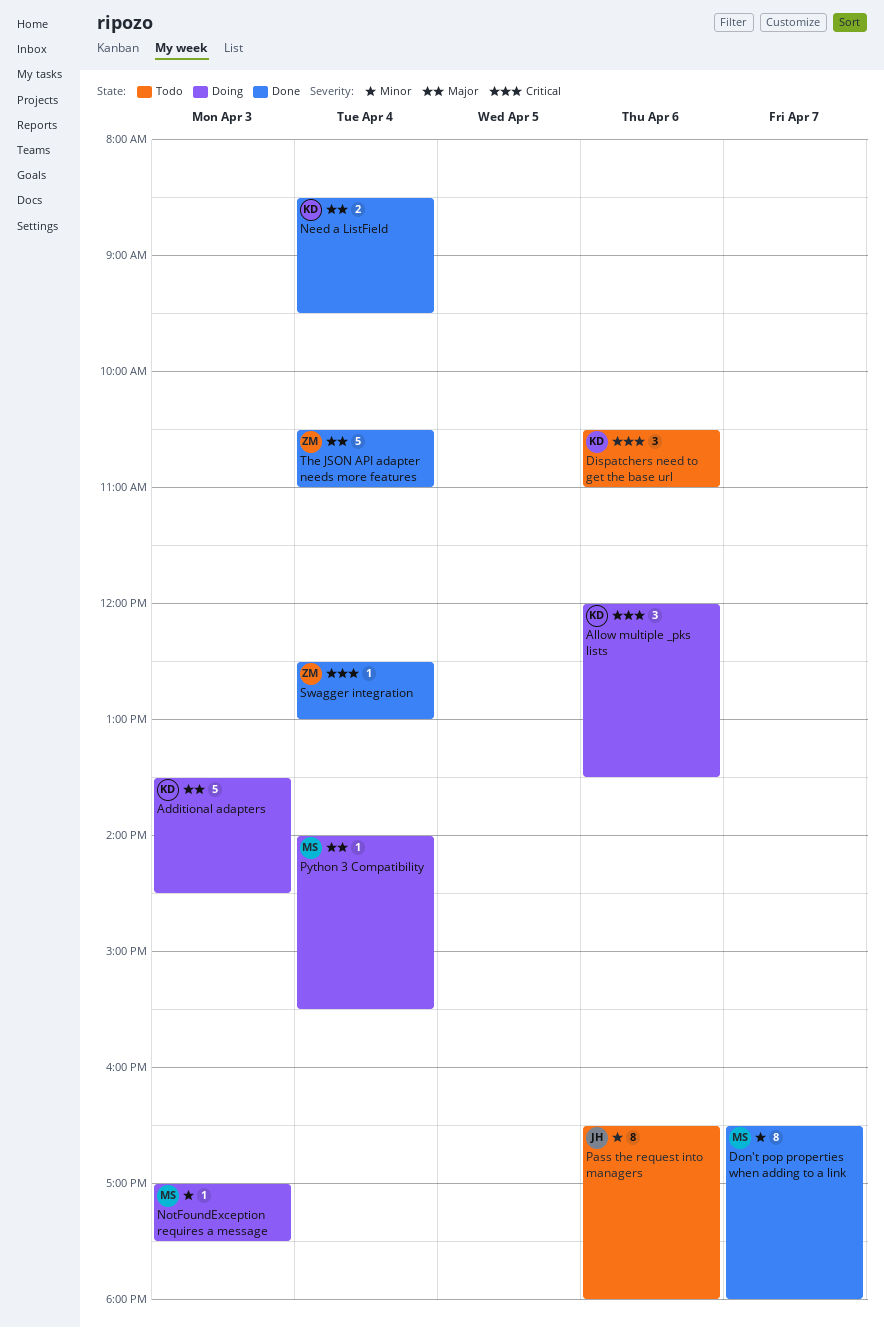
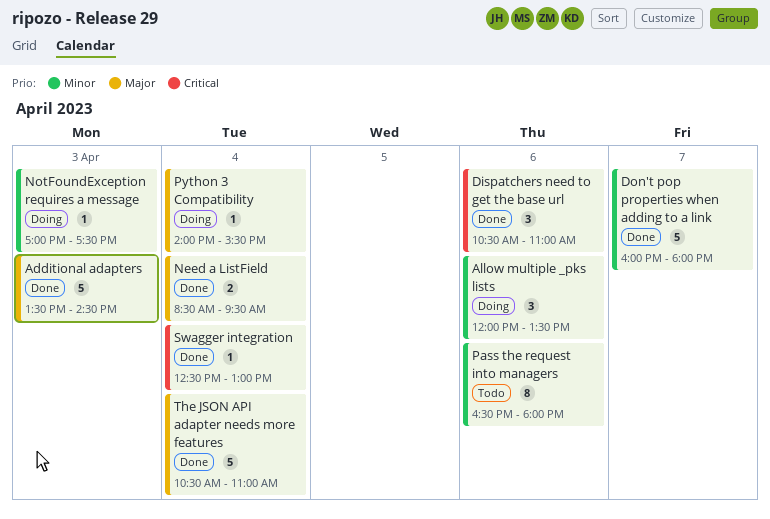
Additional adapters, status: Doing -> Done
Allow multiple _pks lists, priority: Critical -> Minor
Dispatchers need to get the base url, status: Todo -> Done
Don't pop properties when adding to a link, estimate: 8 -> 5
Don't pop properties when adding to a link, begins: 16:30 -> 16:00

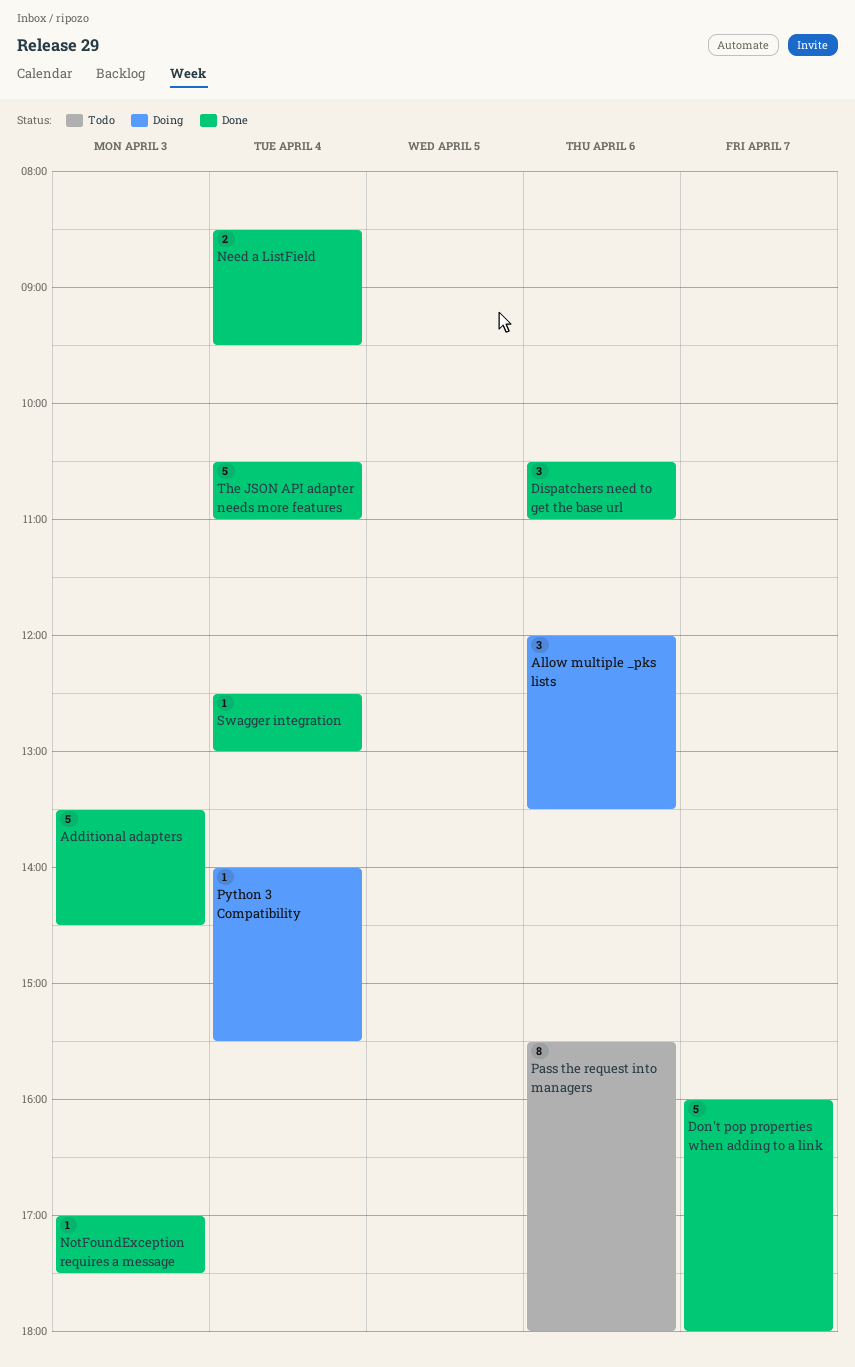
NotFoundException requires a message, status: Doing -> Done
Pass the request into managers, begins: 16:30 -> 15:30

